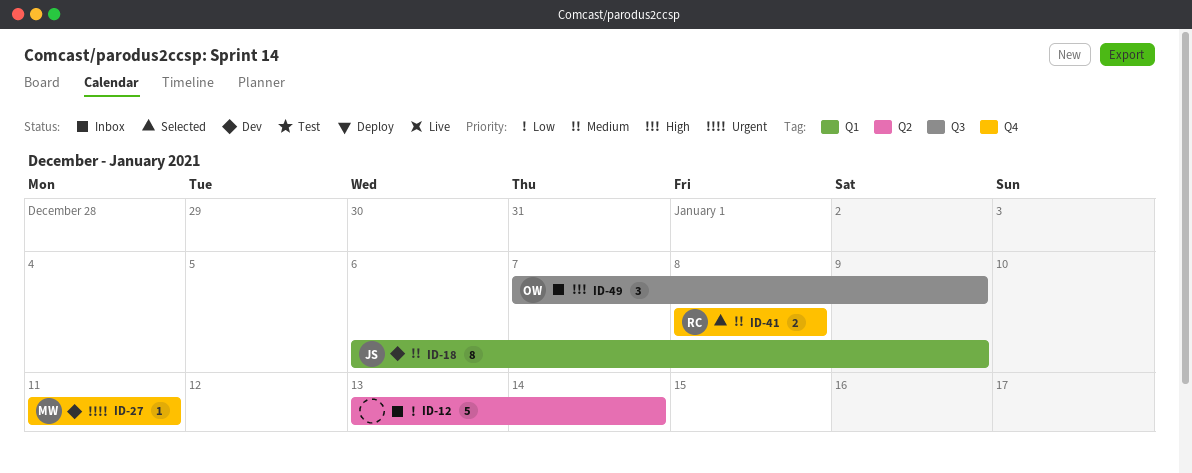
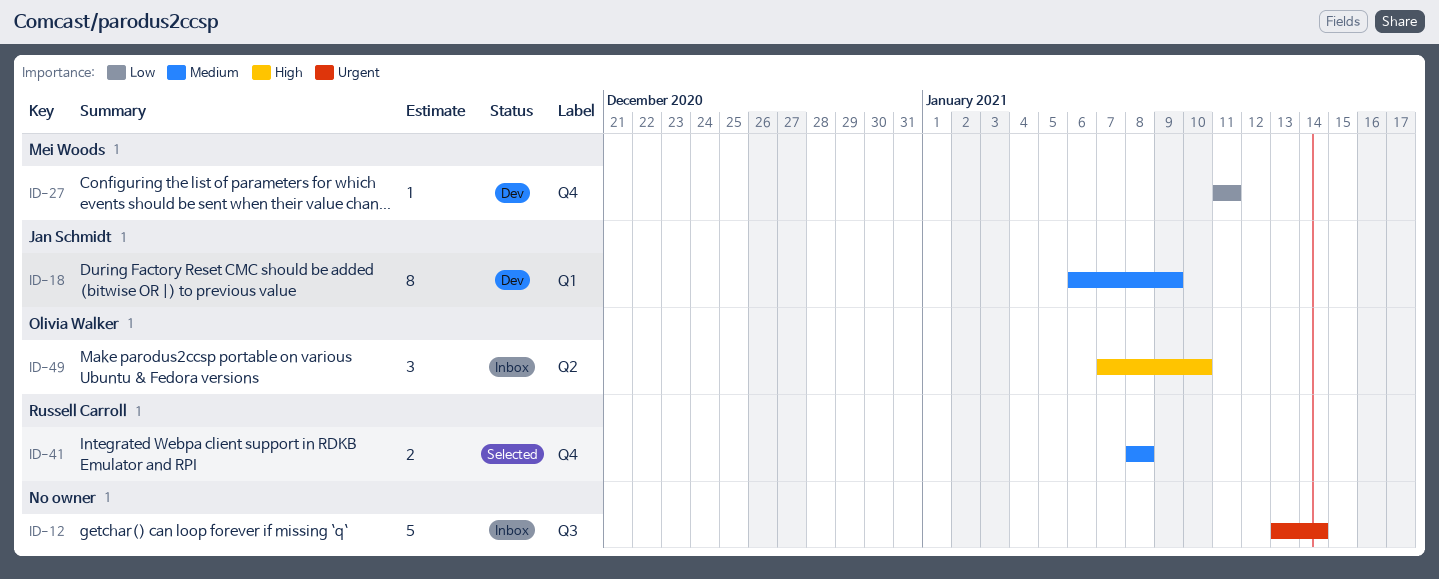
ID-12, priority: Low -> Urgent
ID-12, label: Q2 -> Q3
ID-27, priority: Urgent -> Low
ID-49, label: Q3 -> Q2
ID-49, due: Jan 9 -> Jan 10

